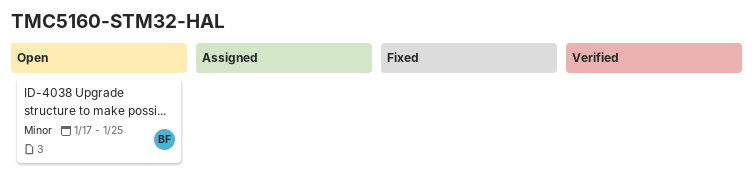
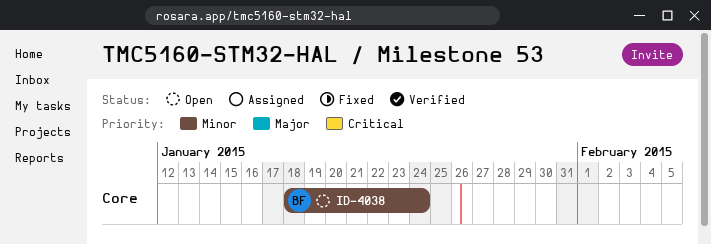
ID-4038, start: Jan 17 -> Jan 18
ID-4038, due: Jan 25 -> Jan 24

